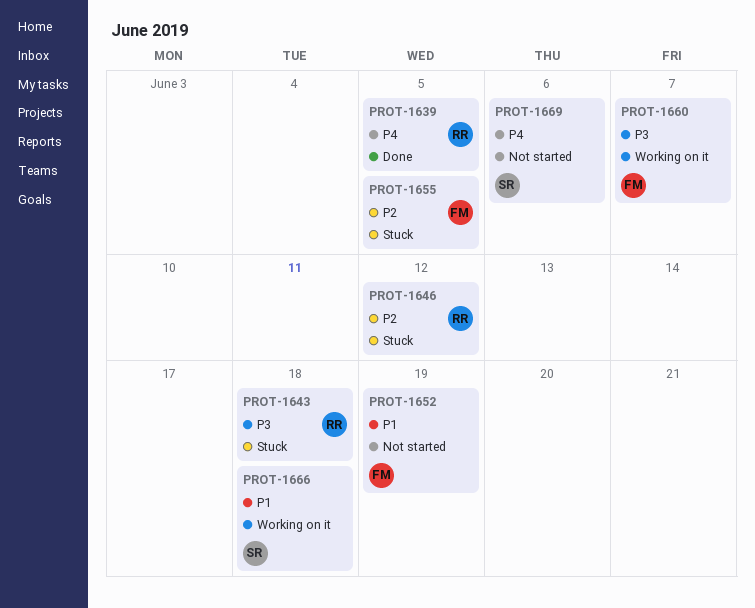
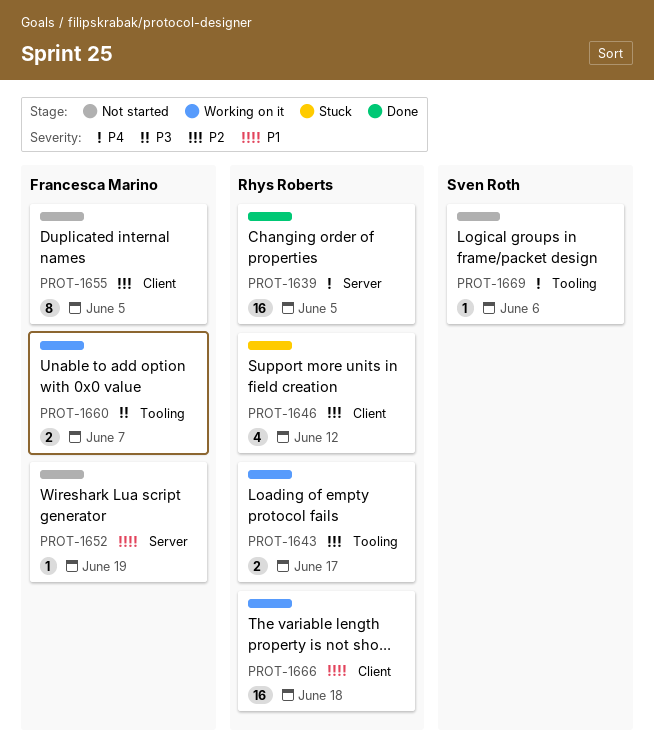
PROT-1643, status: Stuck -> Working on it
PROT-1643, priority: P3 -> P2
PROT-1643, due: Jun 18 -> Jun 17
PROT-1655, status: Stuck -> Not started
PROT-1666, owner: Sven Roth -> Rhys Roberts

